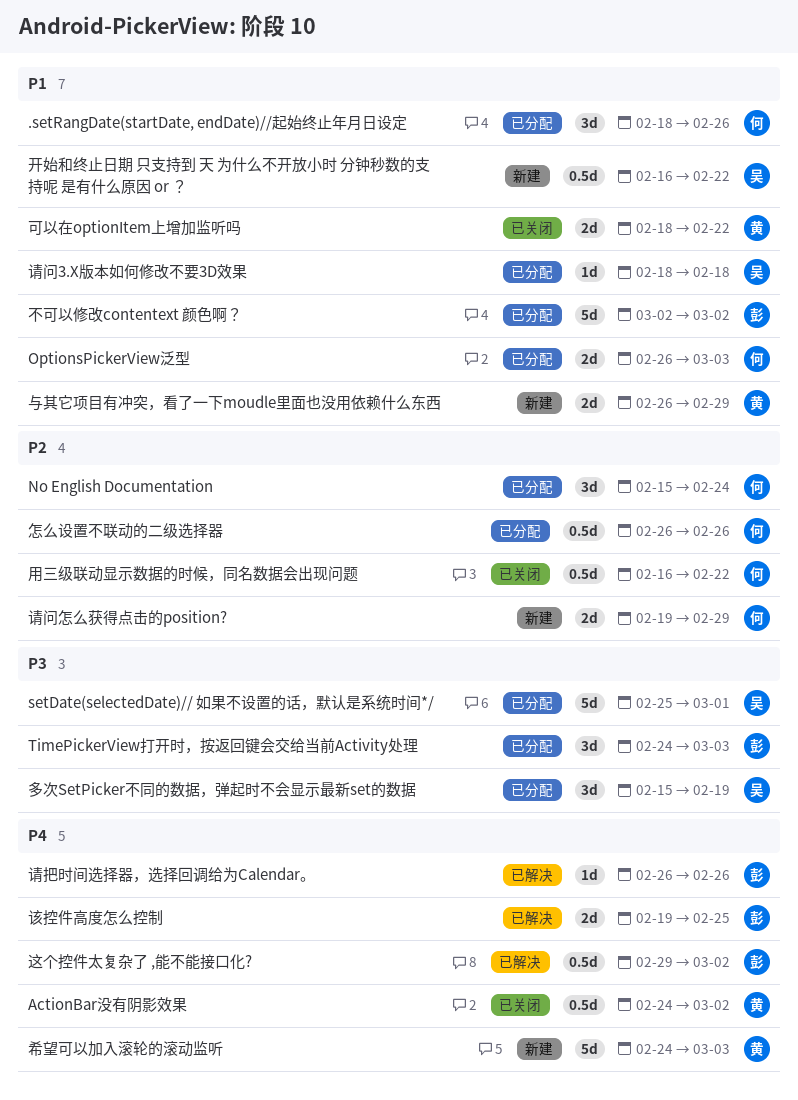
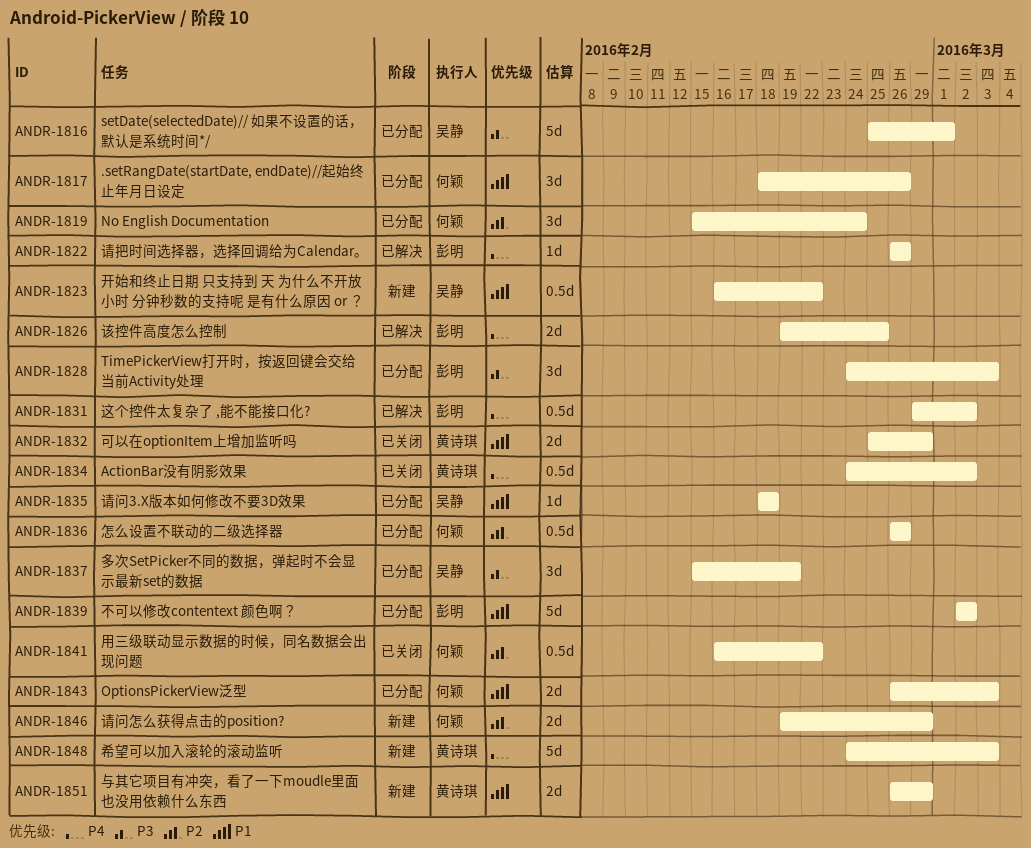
可以在optionItem上增加监听吗, start: Feb 18 -> Feb 25
可以在optionItem上增加监听吗, due: Feb 22 -> Feb 29

